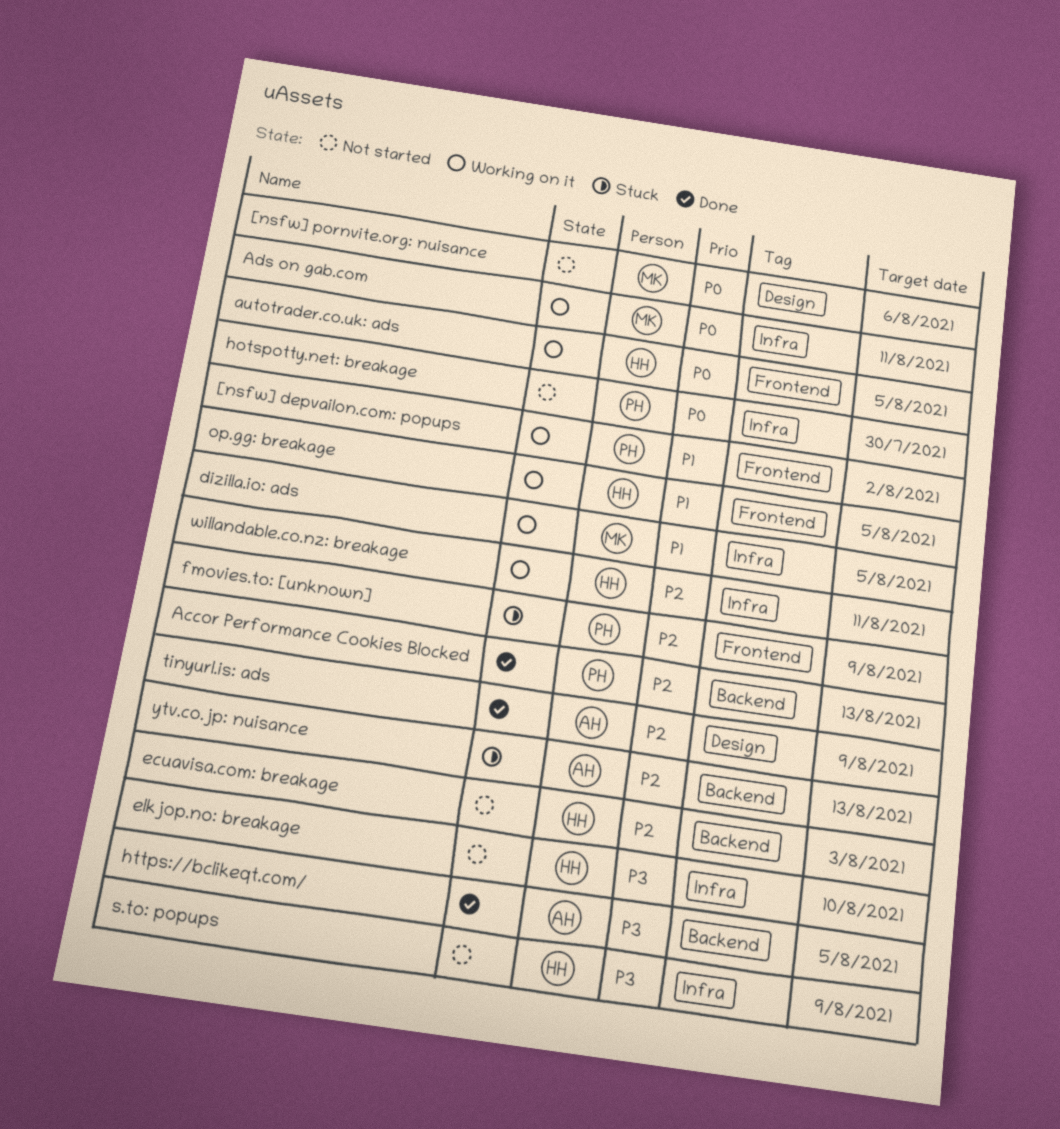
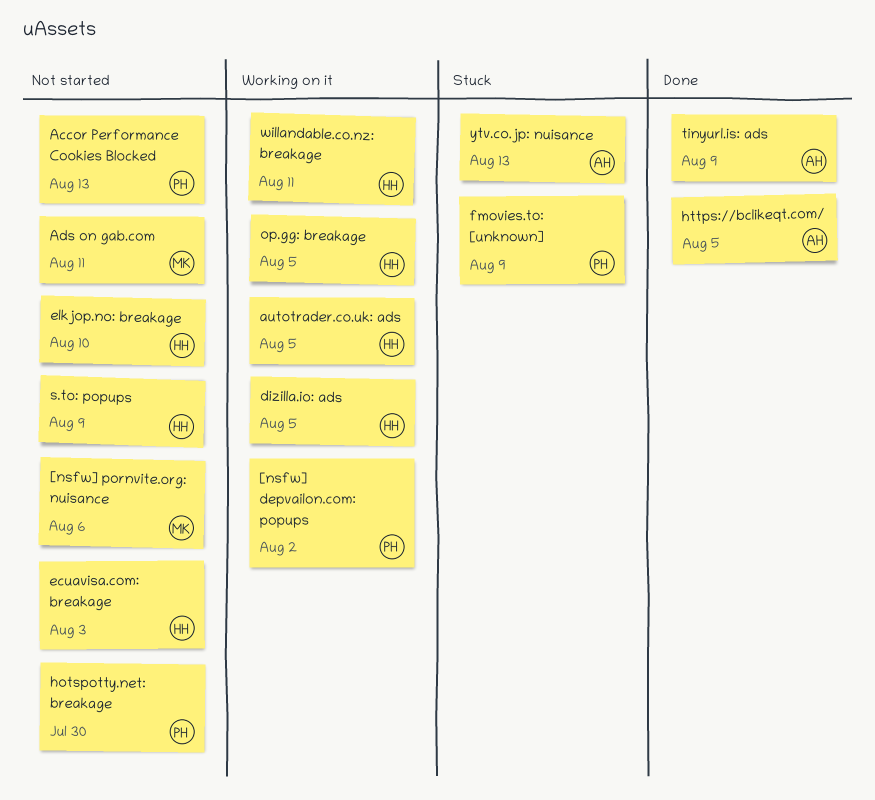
Accor Performance Cookies Blocked, status: Done -> Not started
Ads on gab.com, status: Working on it -> Not started
dizilla.io: ads, owner: MK -> HH

